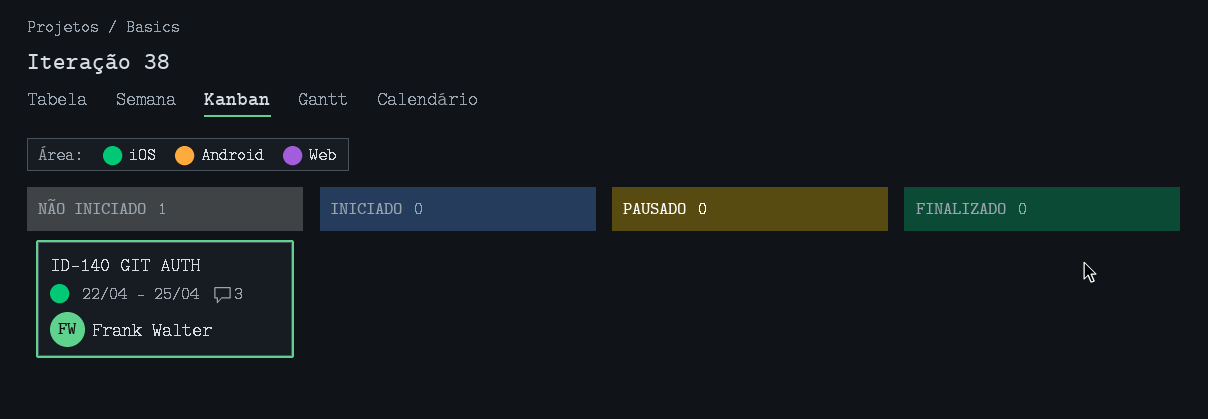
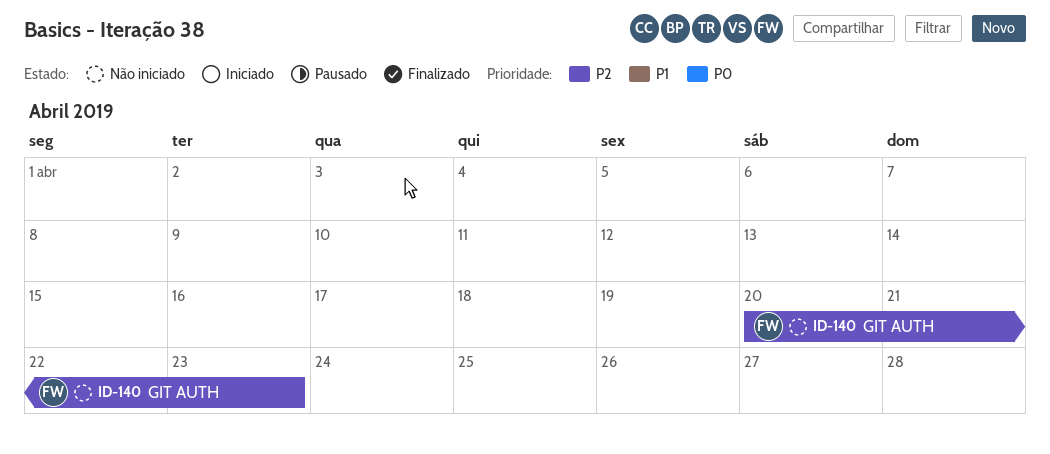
ID-140, start: Apr 22 -> Apr 20
ID-140, due: Apr 25 -> Apr 23

